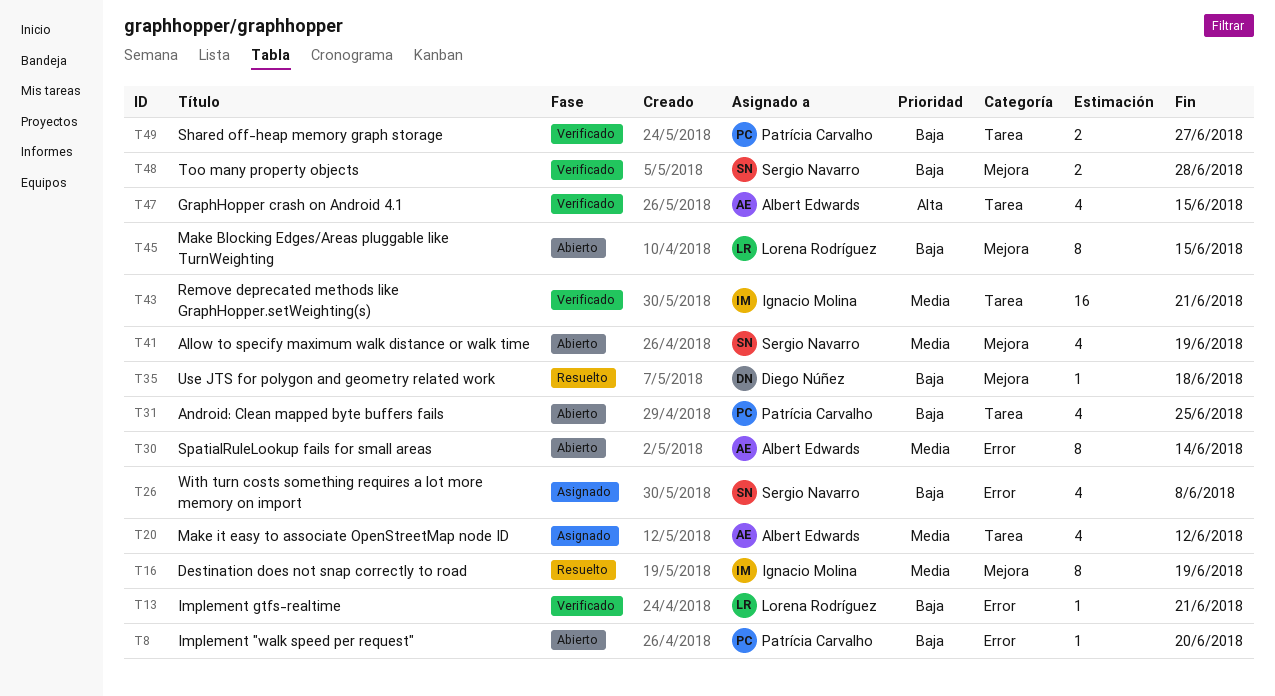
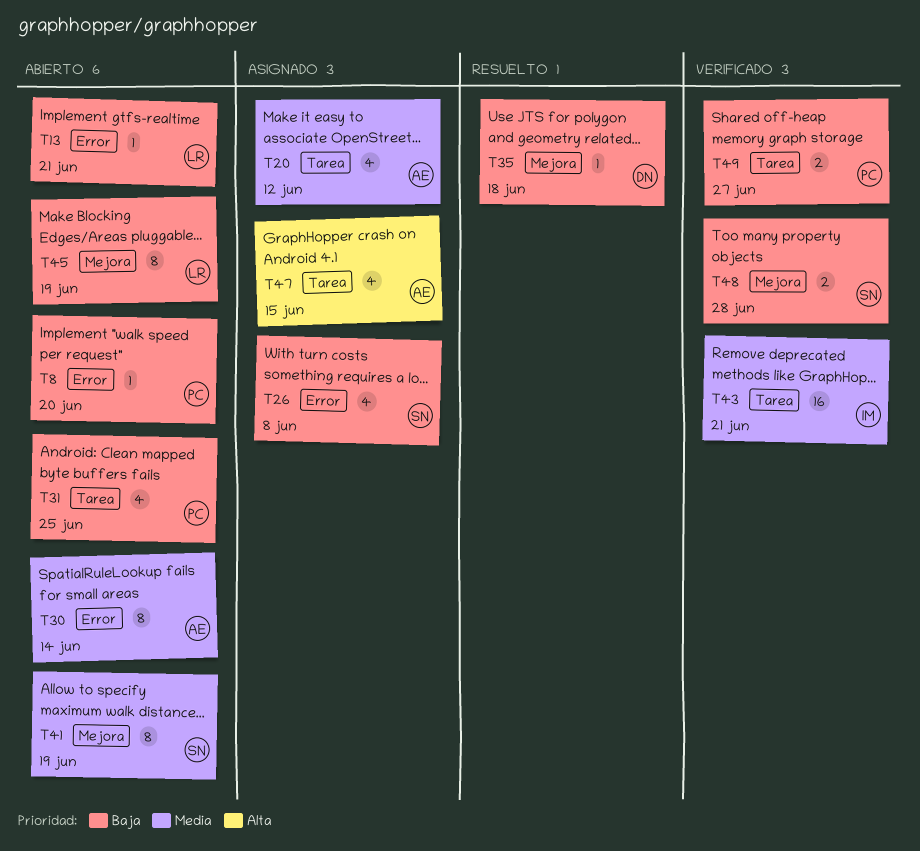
T13, status: Verificado -> Abierto
T16: present -> none
T41, estimate: 4 -> 8
T45, due: Jun 15 -> Jun 19
T47, status: Verificado -> Asignado

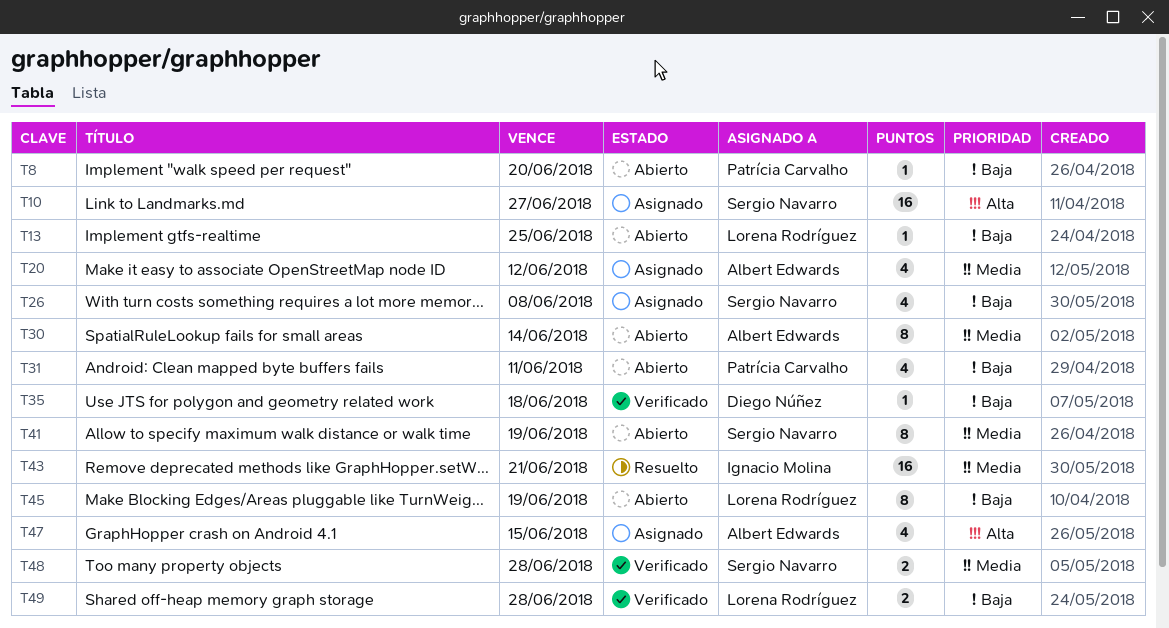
T10: none -> present
T13, due: Jun 21 -> Jun 25
T31, due: Jun 25 -> Jun 11
T35, status: Resuelto -> Verificado
T43, status: Verificado -> Resuelto
T48, priority: Baja -> Media
T49, owner: Patrícia Carvalho -> Lorena Rodríguez
T49, due: Jun 27 -> Jun 28

